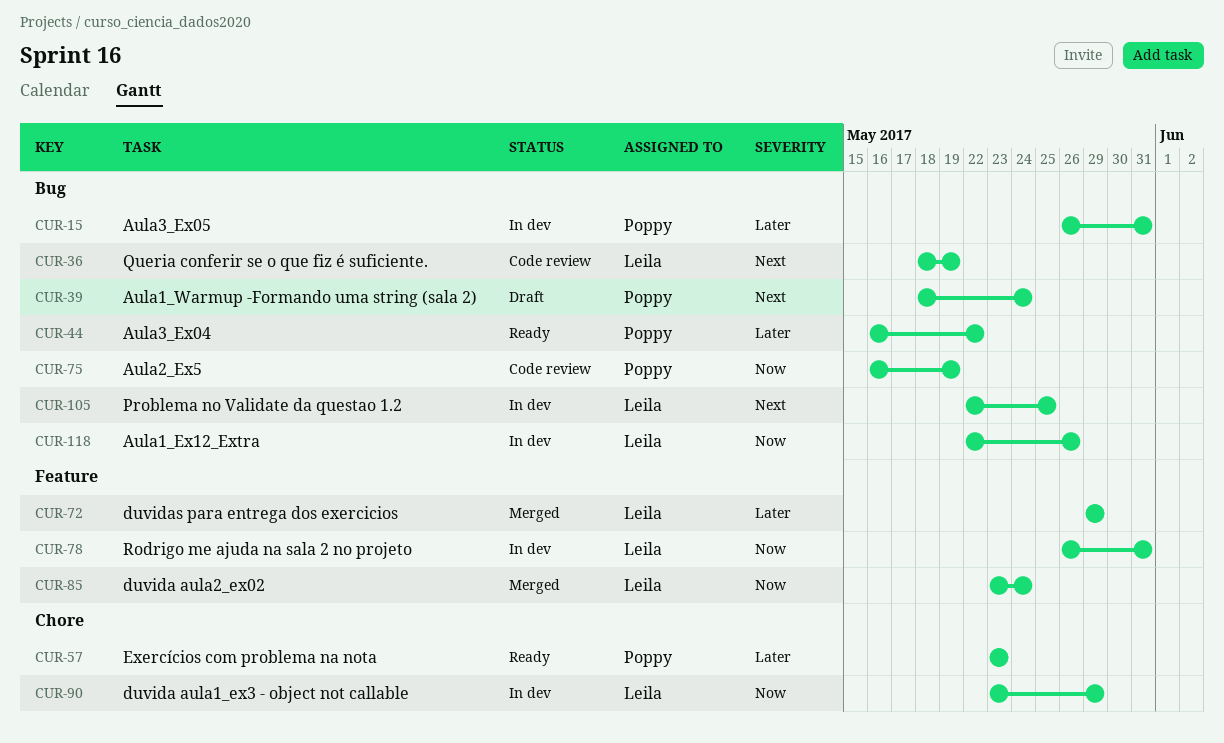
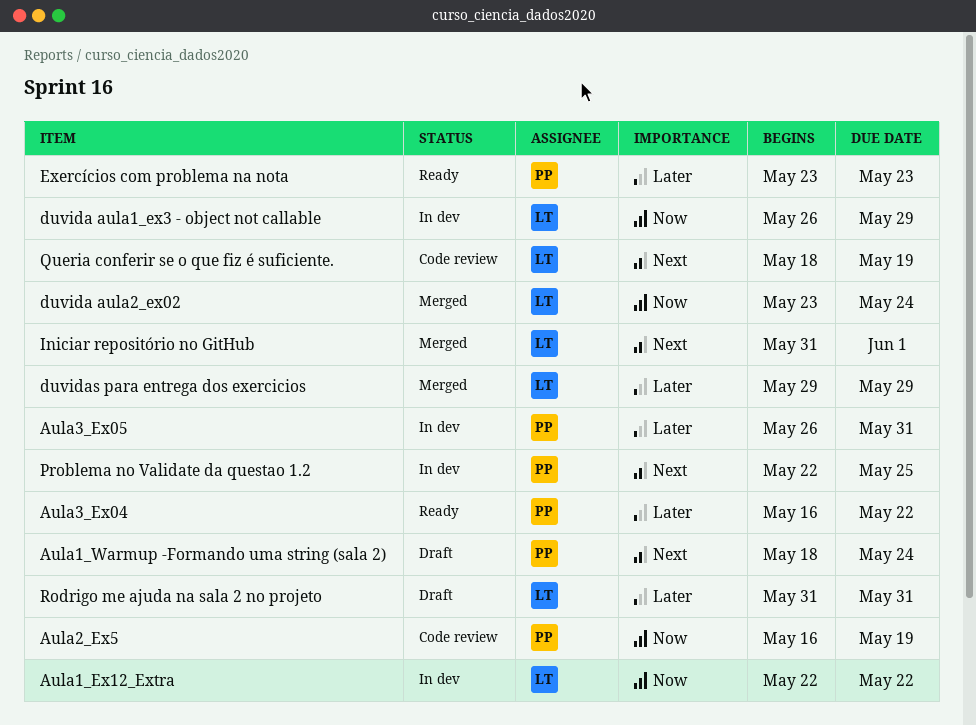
Aula1_Ex12_Extra, due: May 26 -> May 22
duvida aula1_ex3 - object not callable, start: May 23 -> May 26
Iniciar repositório no GitHub: none -> present
Problema no Validate da questao 1.2, owner: Leila -> Poppy
Rodrigo me ajuda na sala 2 no projeto, status: In dev -> Draft
Rodrigo me ajuda na sala 2 no projeto, priority: Now -> Later
Rodrigo me ajuda na sala 2 no projeto, start: May 26 -> May 31

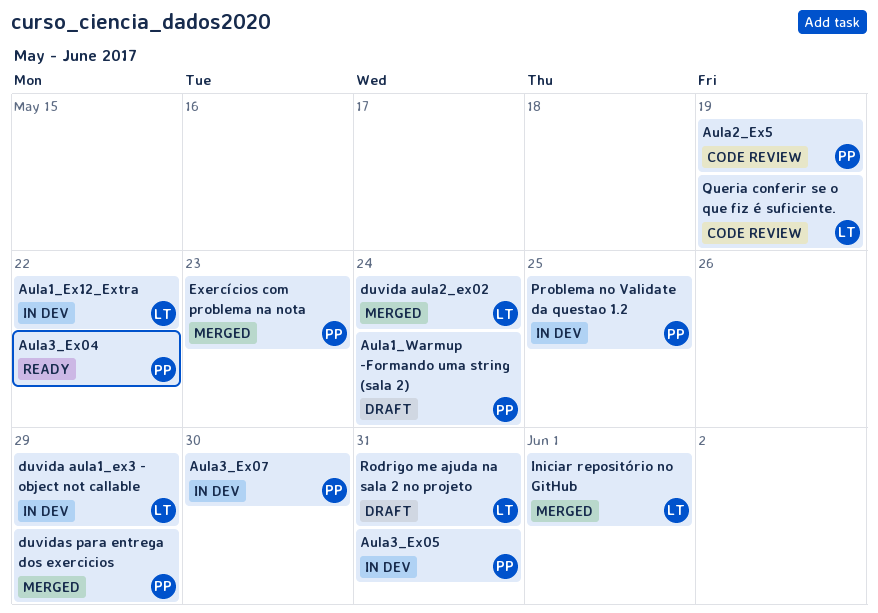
Aula3_Ex07: none -> present
duvidas para entrega dos exercicios, owner: LT -> PP
Exercícios com problema na nota, status: Ready -> Merged

